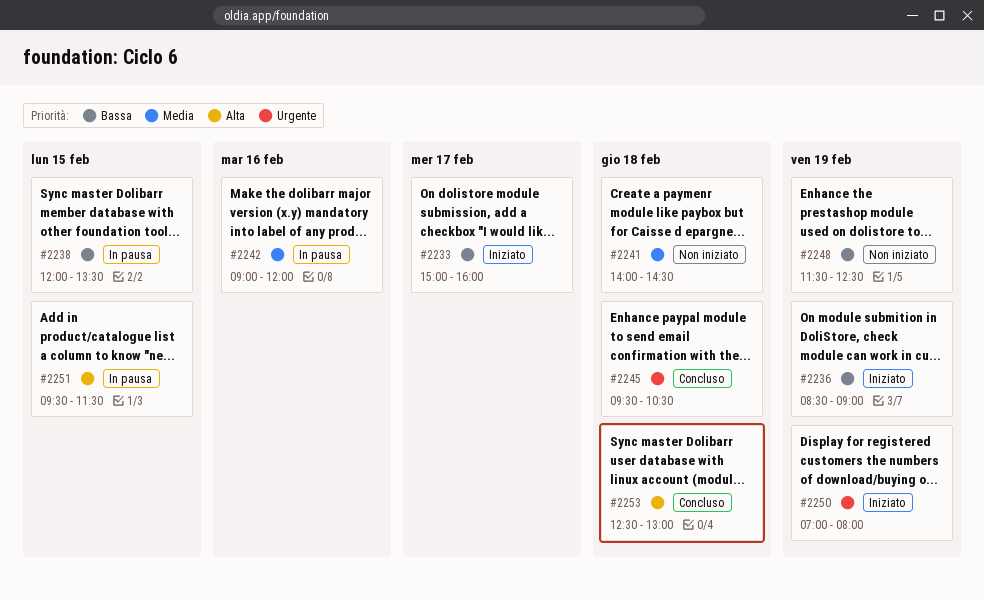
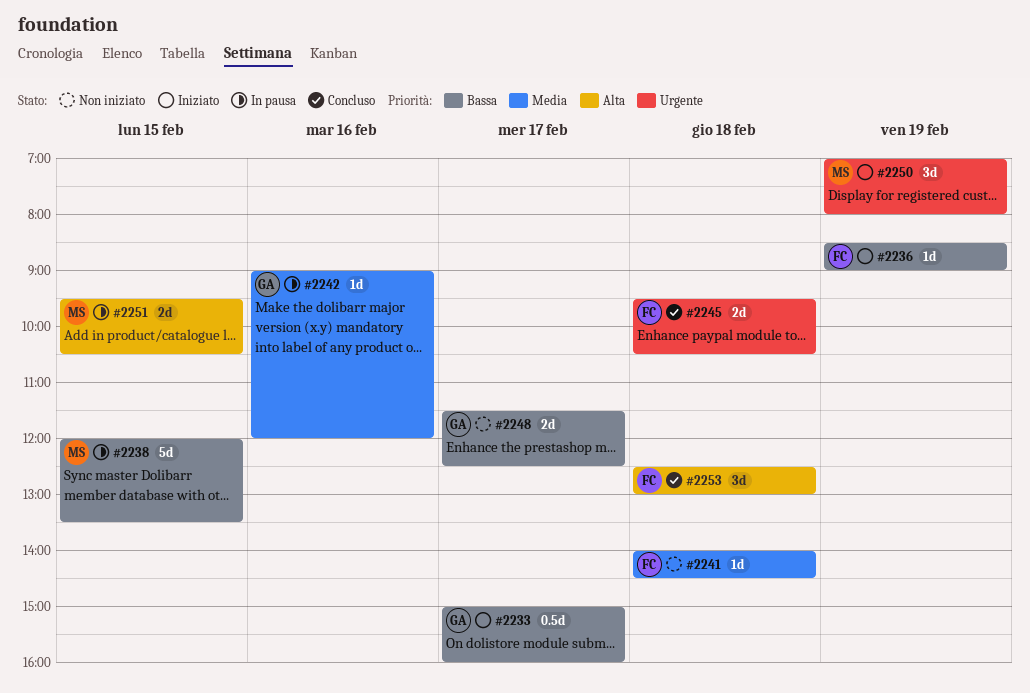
#2248, day: Feb 19 -> Feb 17
#2251, ends: 11:30 -> 10:30

